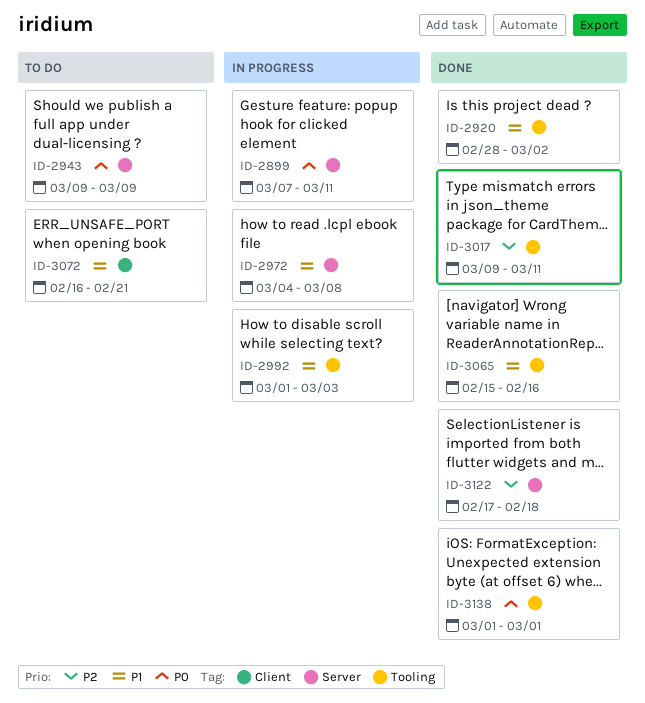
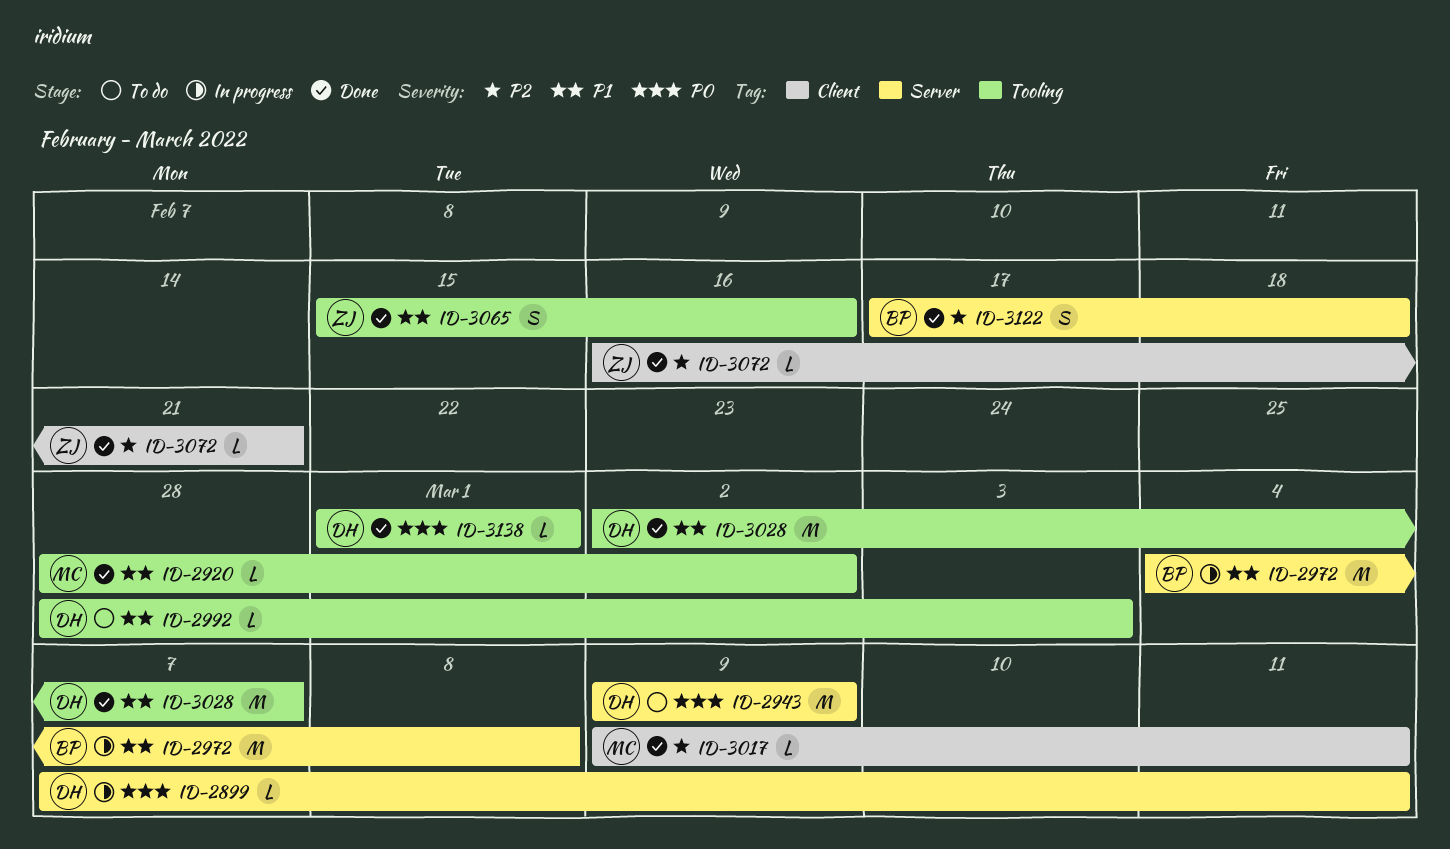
ID-2992, status: In progress -> To do
ID-2992, start: Mar 1 -> Feb 28
ID-3017, label: Tooling -> Client
ID-3028: none -> present
ID-3072, status: To do -> Done
ID-3072, priority: P1 -> P2

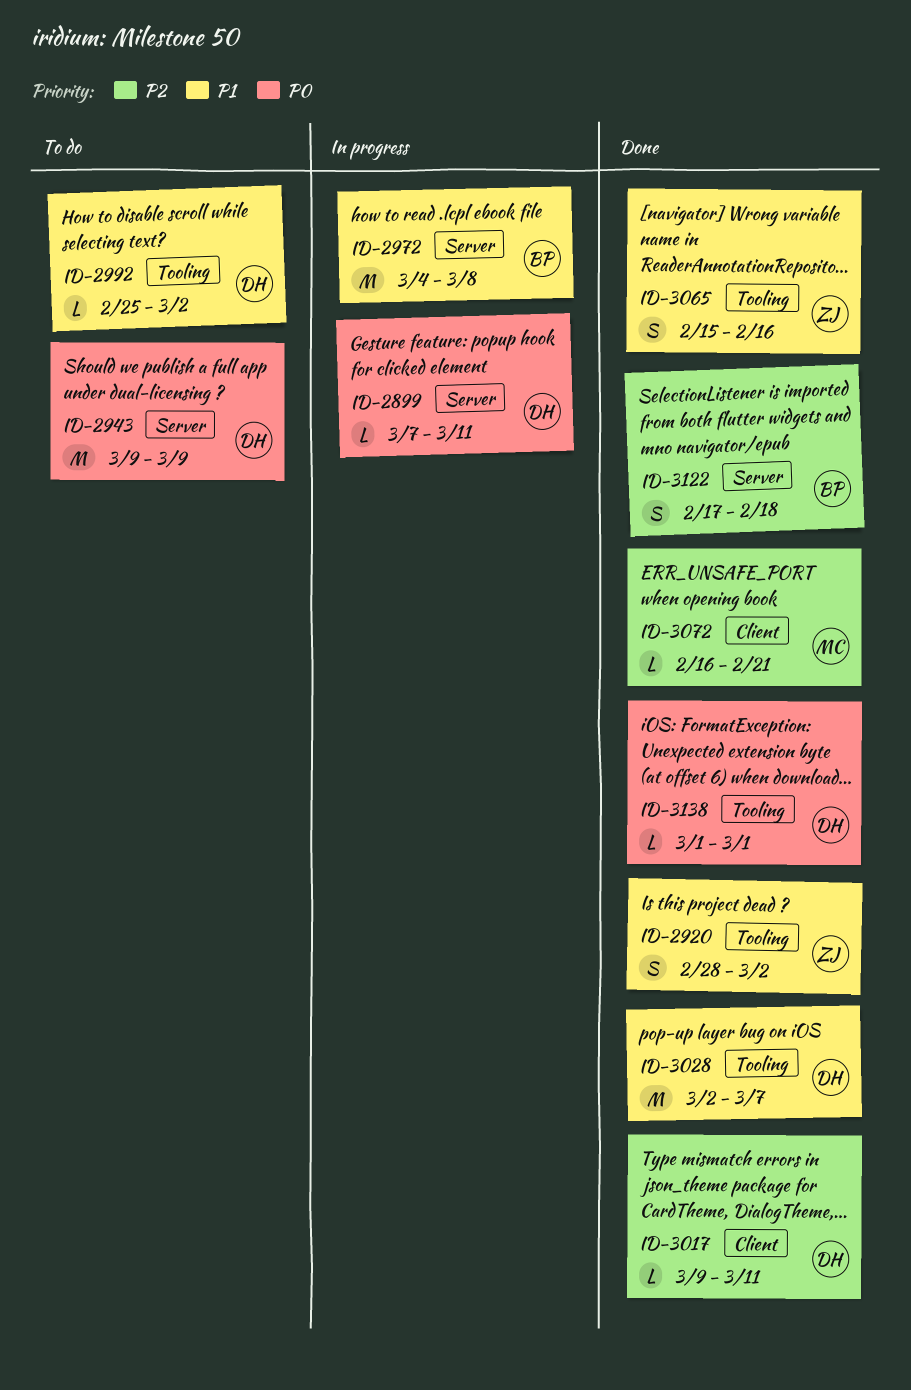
ID-2920, owner: MC -> ZJ
ID-2920, estimate: L -> S
ID-2992, start: Feb 28 -> Feb 25
ID-2992, due: Mar 3 -> Mar 2
ID-3017, owner: MC -> DH
ID-3072, owner: ZJ -> MC

